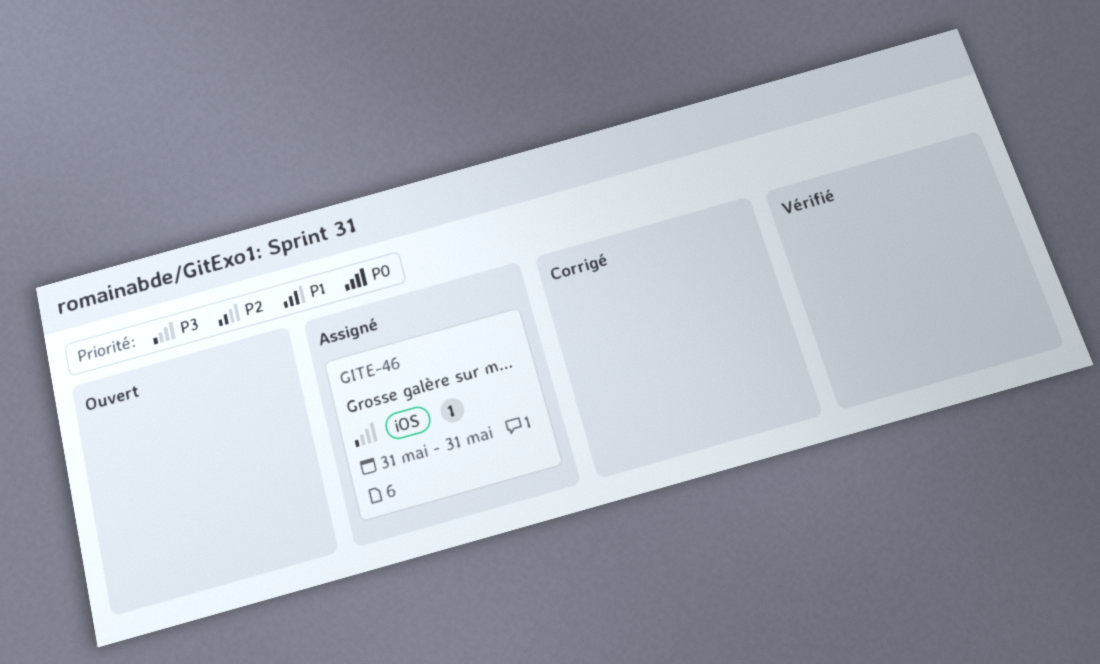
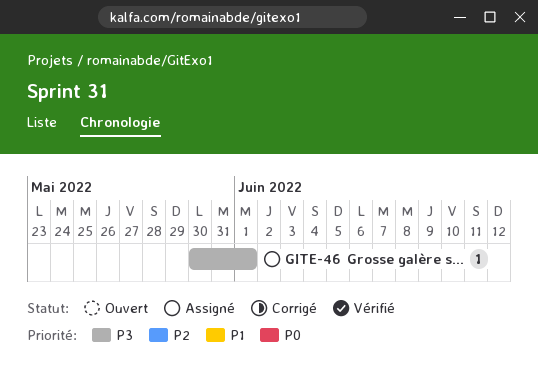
GITE-46, start: May 31 -> May 30
GITE-46, due: May 31 -> Jun 1

